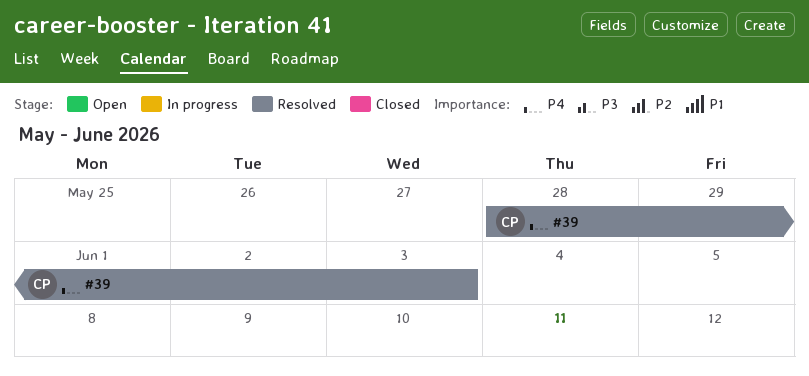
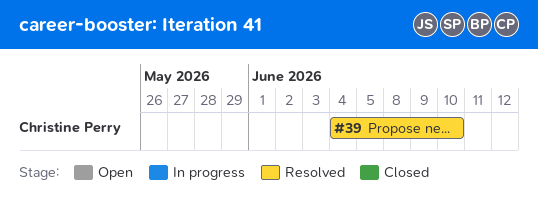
#39, start: May 28 -> Jun 4
#39, due: Jun 3 -> Jun 10

